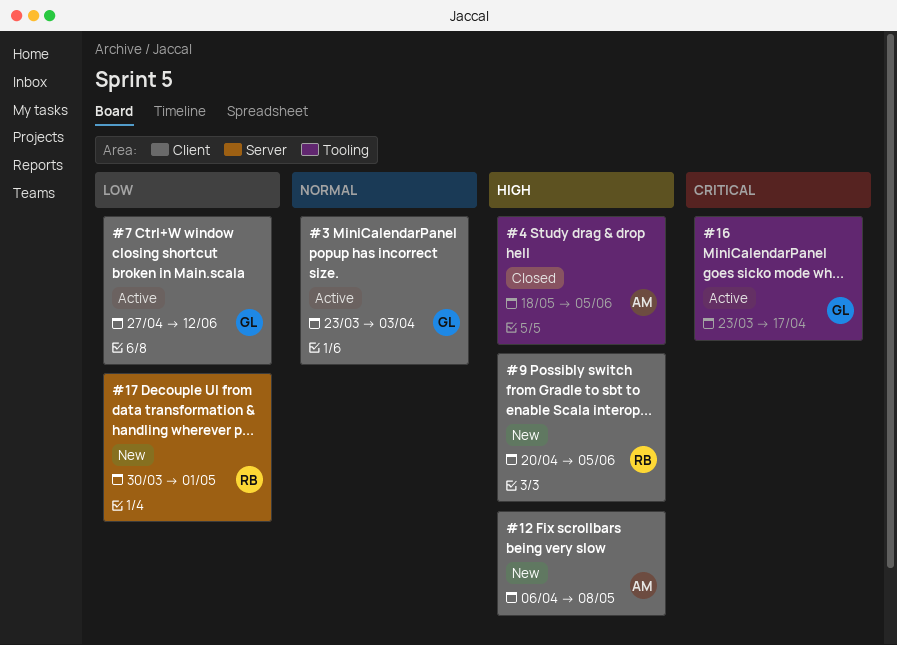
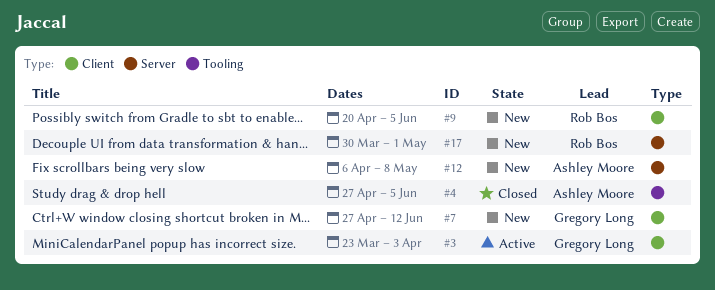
#4, start: May 18 -> Apr 27
#7, status: Active -> New
#12, label: Client -> Server
#16: present -> none

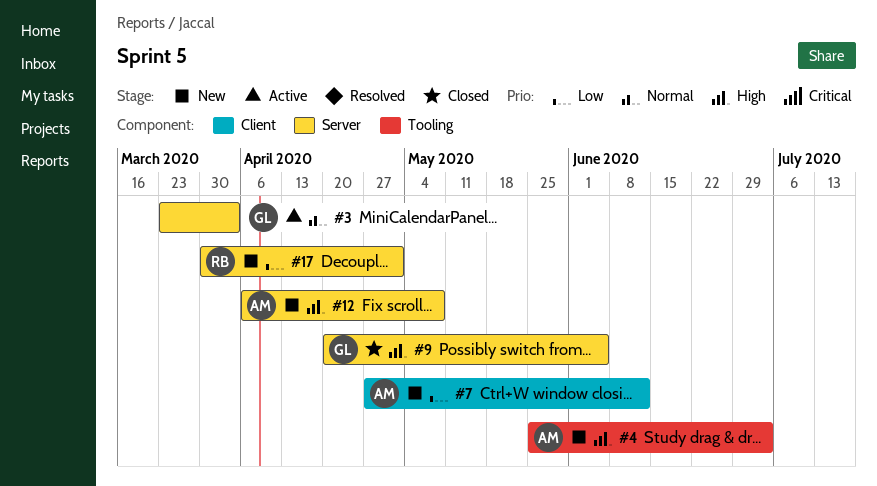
#3, label: Client -> Server
#4, status: Closed -> New
#4, start: Apr 27 -> May 25
#4, due: Jun 5 -> Jul 3
#7, owner: Gregory Long -> Ashley Moore
#9, status: New -> Closed
#9, owner: Rob Bos -> Gregory Long
#9, label: Client -> Server

